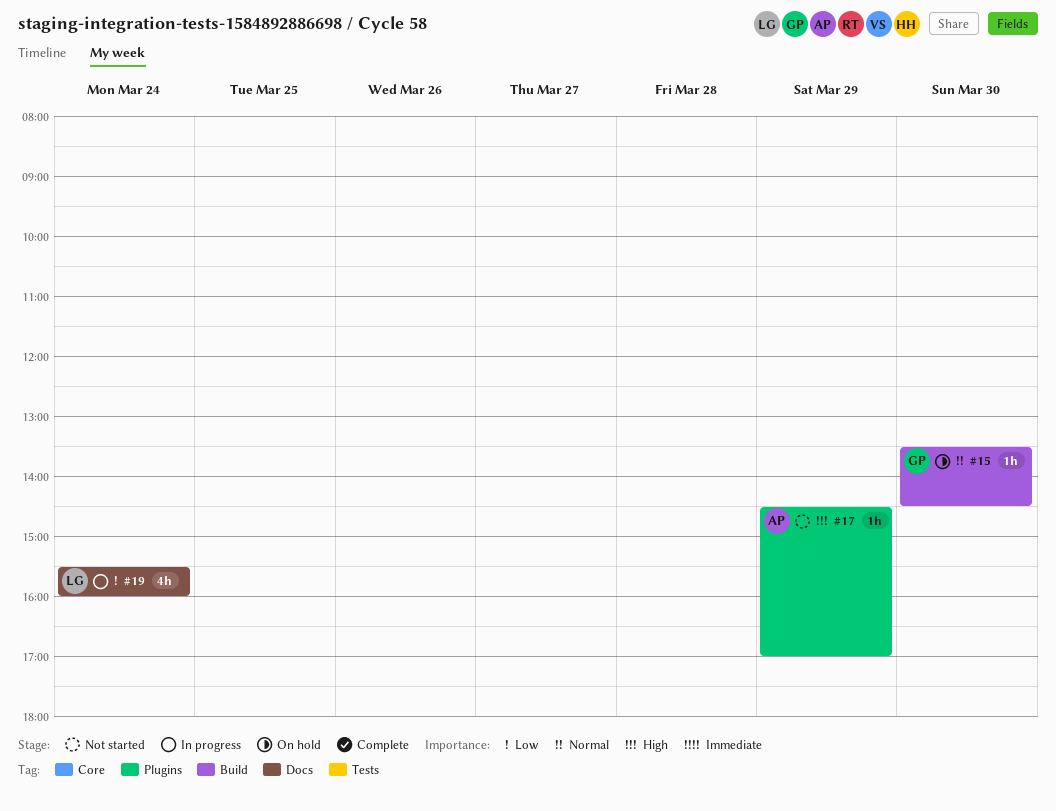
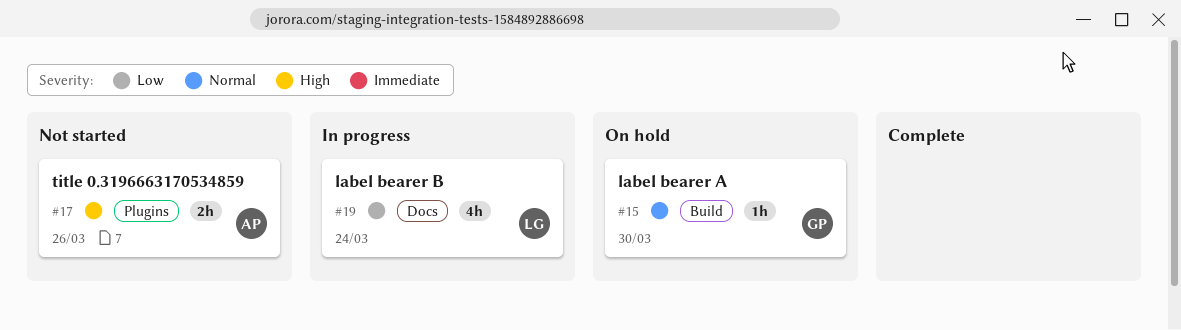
#17, estimate: 1h -> 2h
#17, day: Mar 29 -> Mar 26

